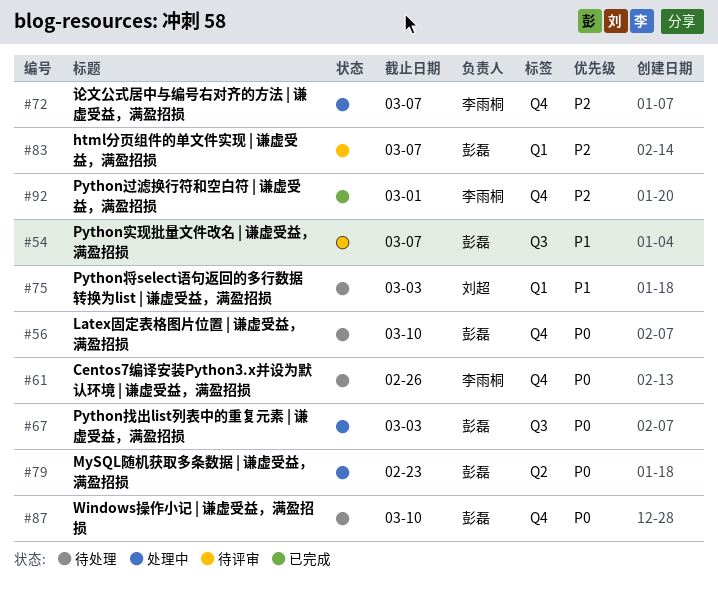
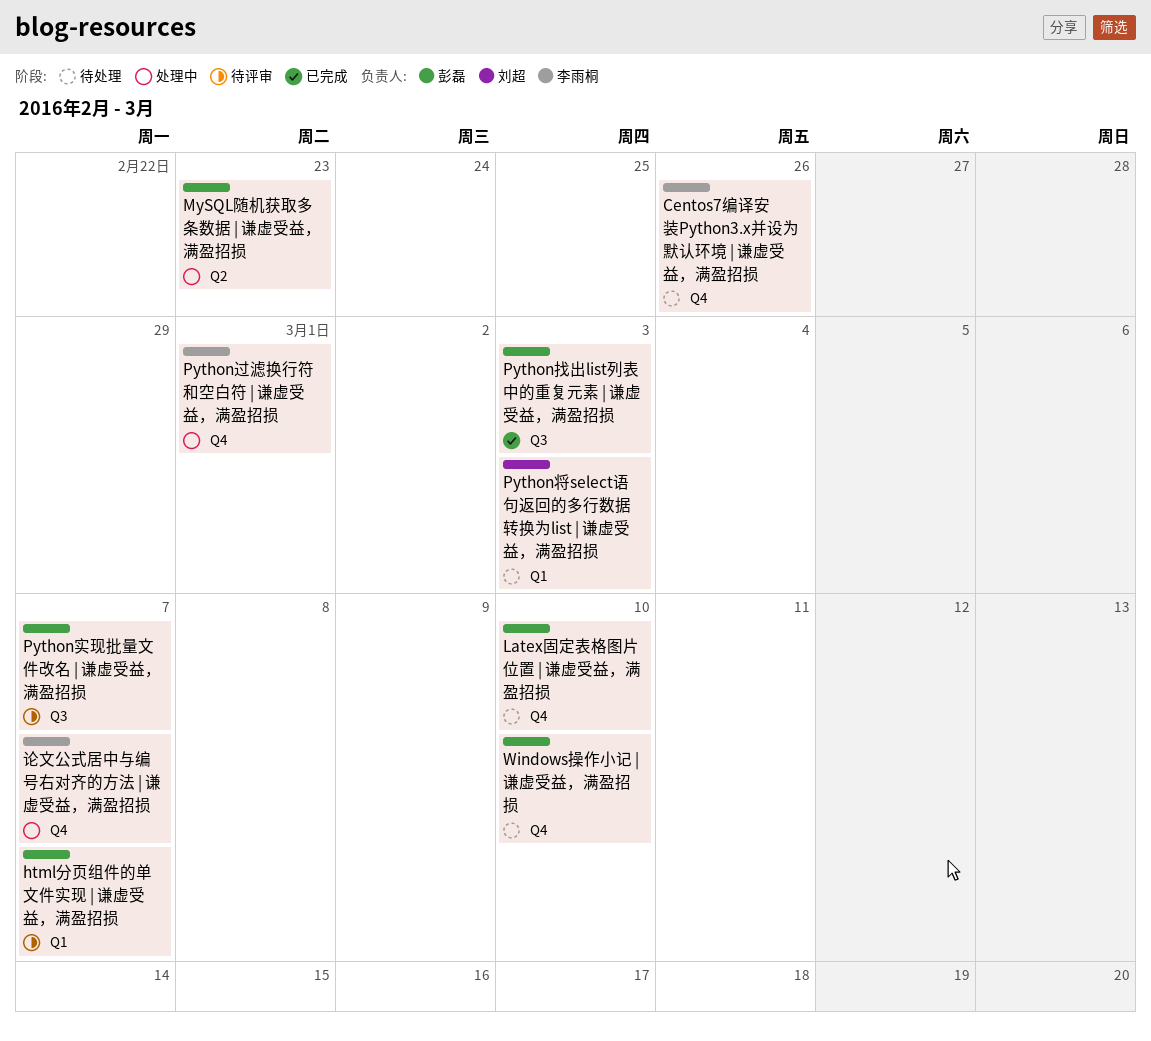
Python找出list列表中的重复元素 | 谦虚受益，满盈招损, status: 处理中 -> 已完成
Python过滤换行符和空白符 | 谦虚受益，满盈招损, status: 已完成 -> 处理中

